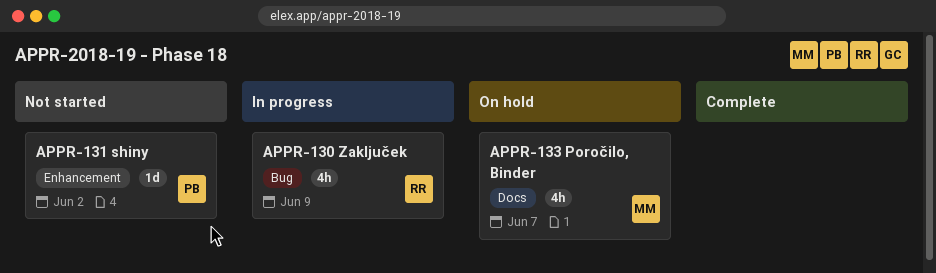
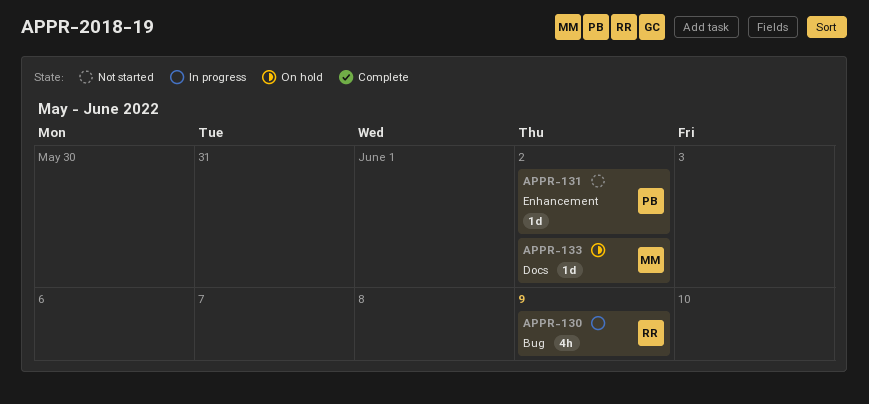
APPR-133, estimate: 4h -> 1d
APPR-133, due: Jun 7 -> Jun 2

